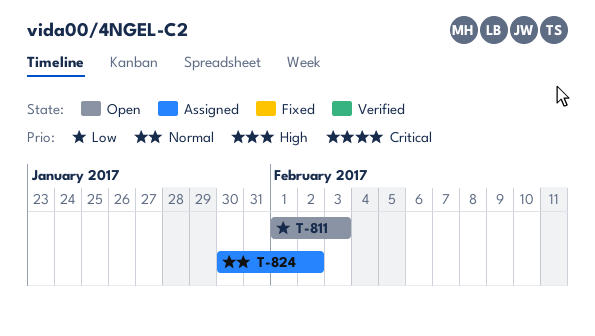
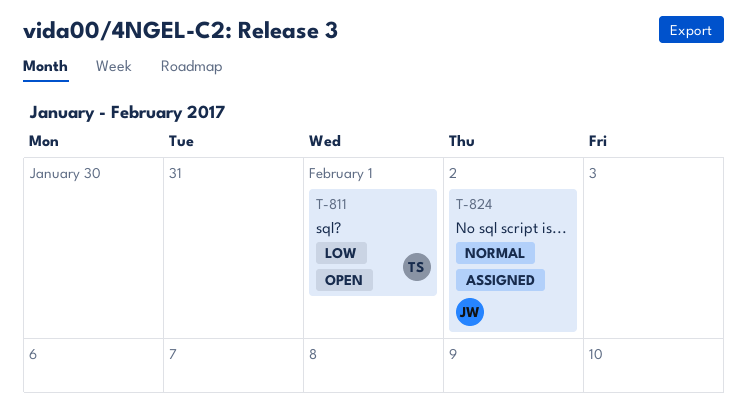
T-811, due: Feb 3 -> Feb 1

